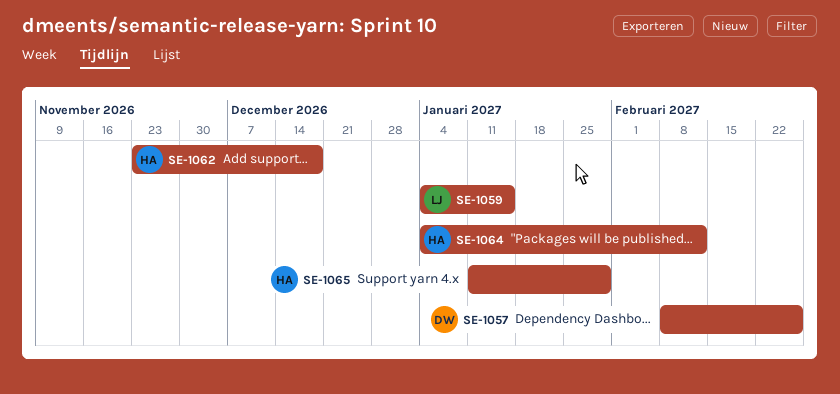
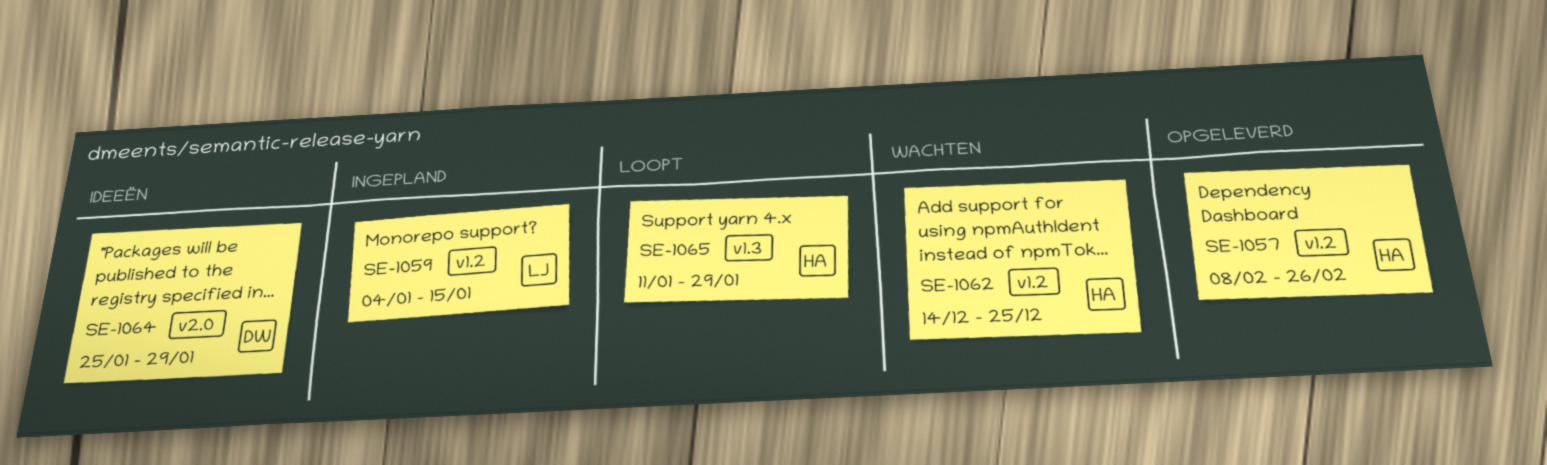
SE-1057, owner: DW -> HA
SE-1062, start: Nov 23 -> Dec 14
SE-1062, due: Dec 18 -> Dec 25
SE-1064, owner: HA -> DW
SE-1064, start: Jan 4 -> Jan 25
SE-1064, due: Feb 12 -> Jan 29

